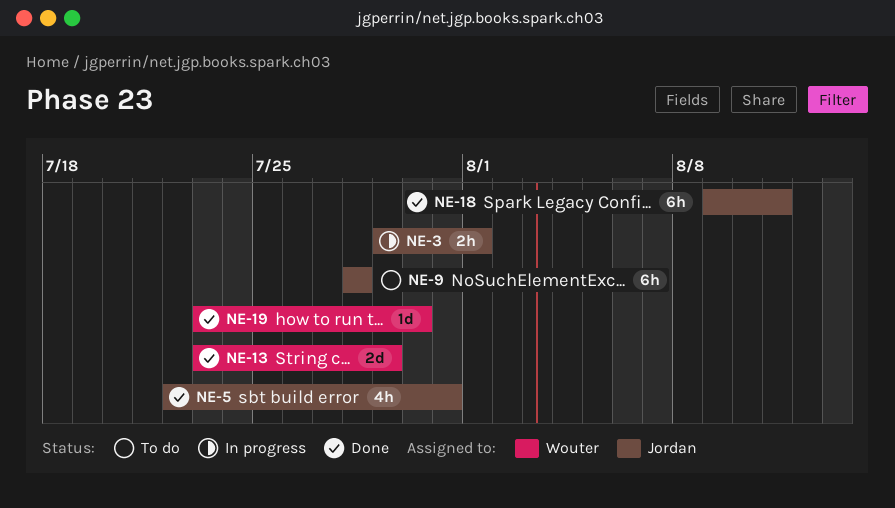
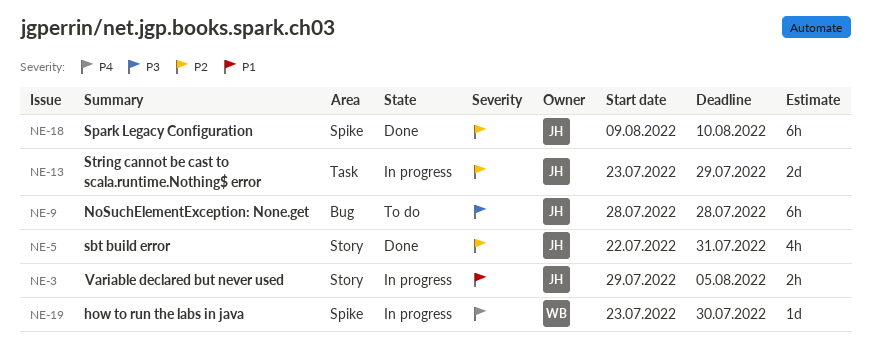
NE-3, due: Aug 1 -> Aug 5
NE-13, status: Done -> In progress
NE-13, owner: Wouter -> Jordan
NE-18, due: Aug 11 -> Aug 10
NE-19, status: Done -> In progress

